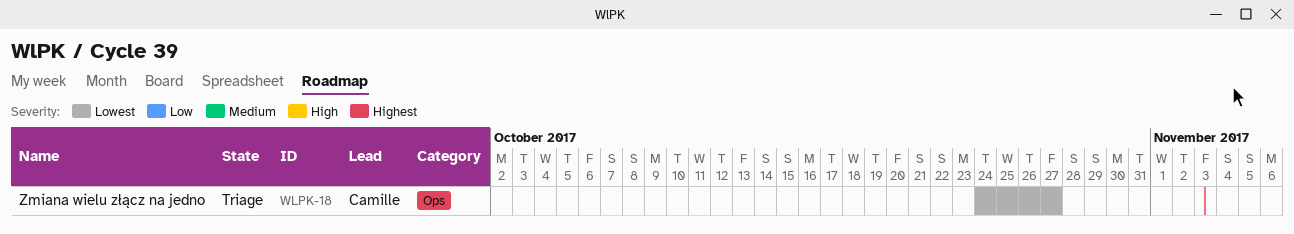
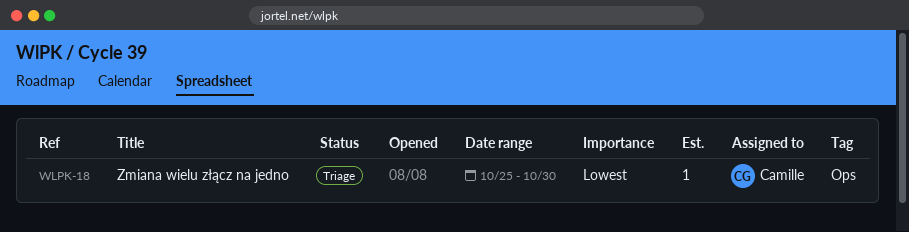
WLPK-18, start: Oct 24 -> Oct 25
WLPK-18, due: Oct 27 -> Oct 30

